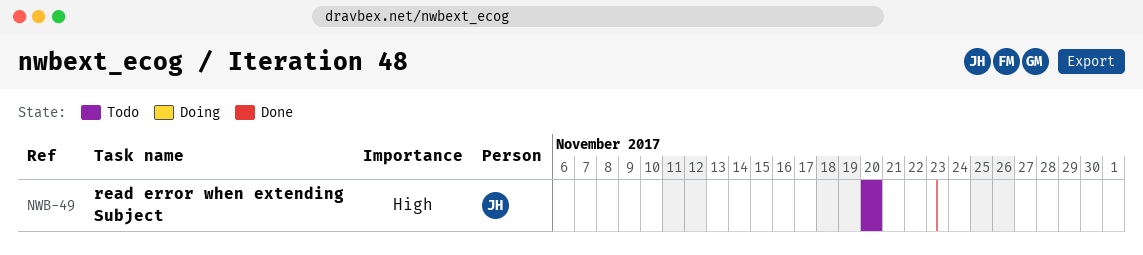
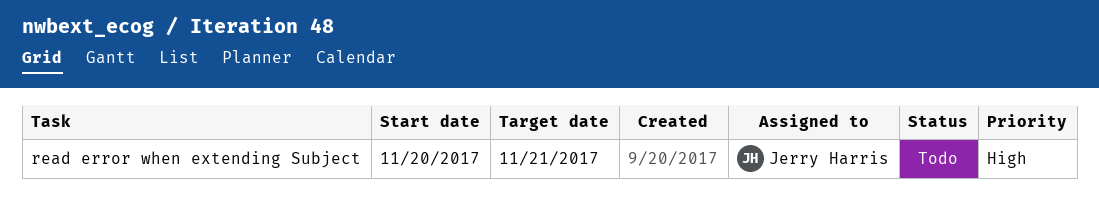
read error when extending Subject, due: Nov 20 -> Nov 21

